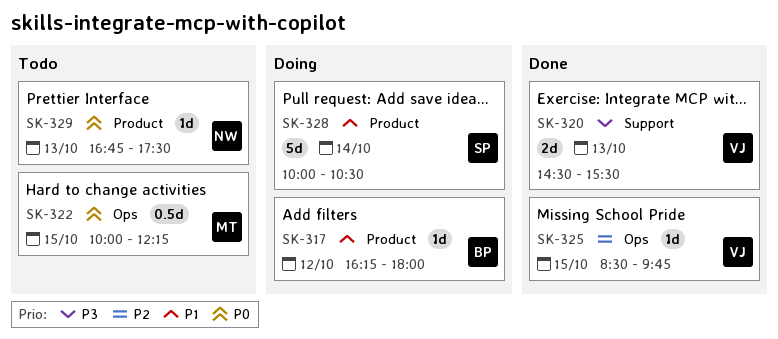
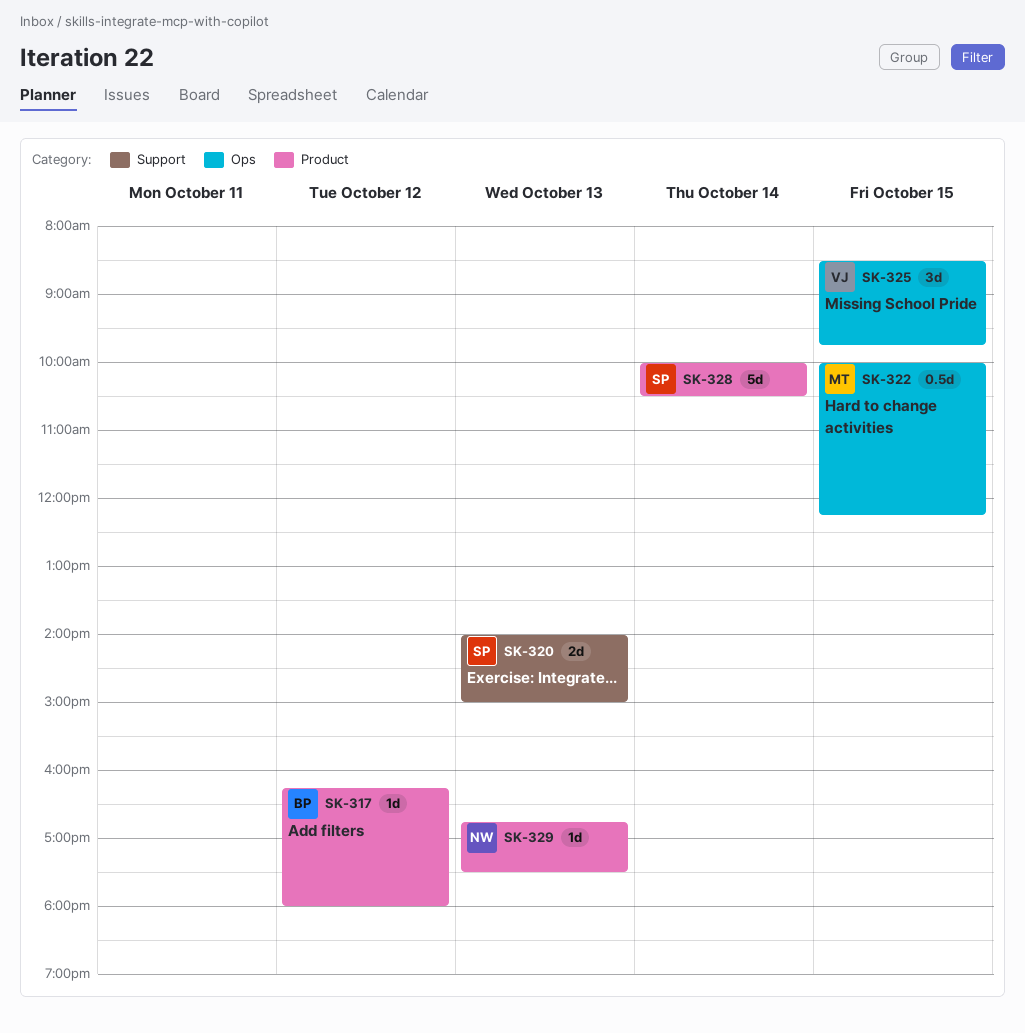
SK-320, owner: VJ -> SP
SK-320, begins: 14:30 -> 14:00
SK-320, ends: 15:30 -> 15:00
SK-325, estimate: 1d -> 3d

